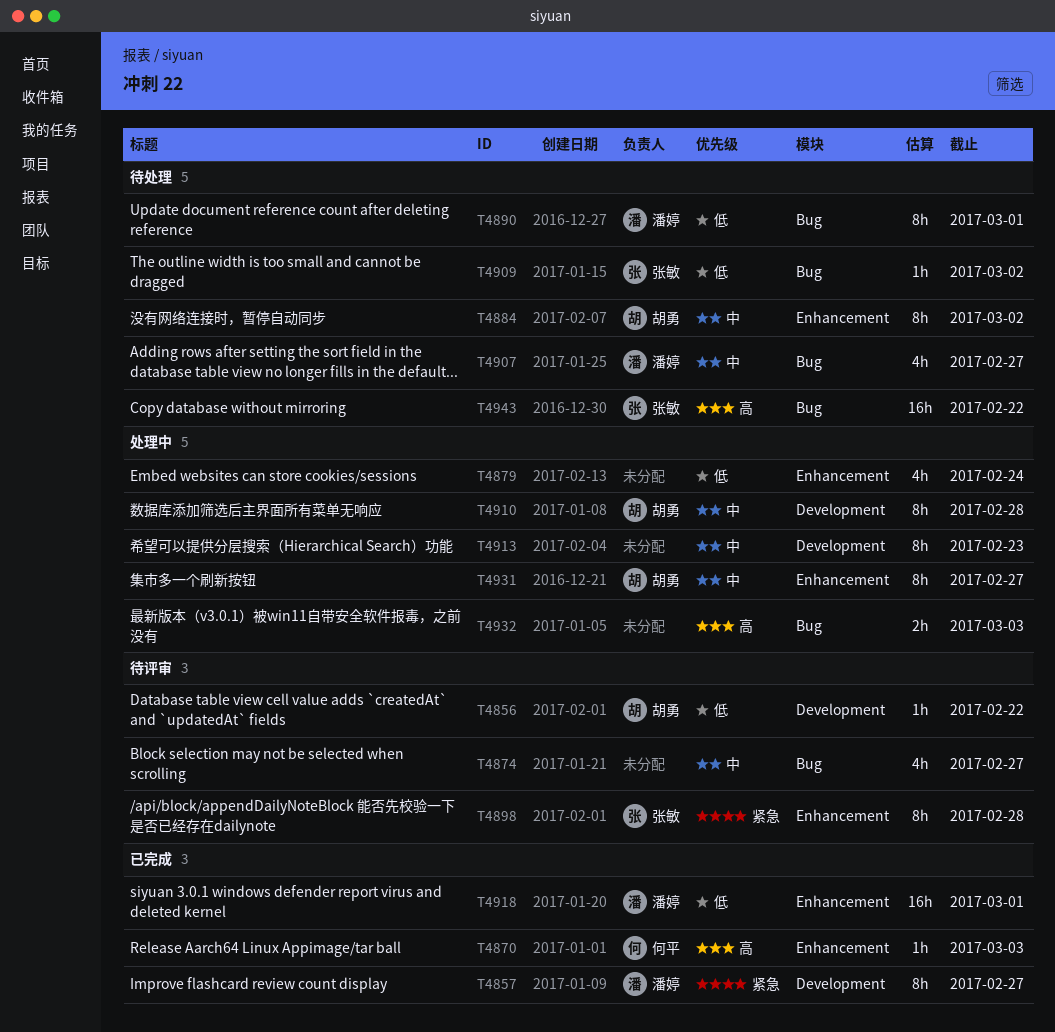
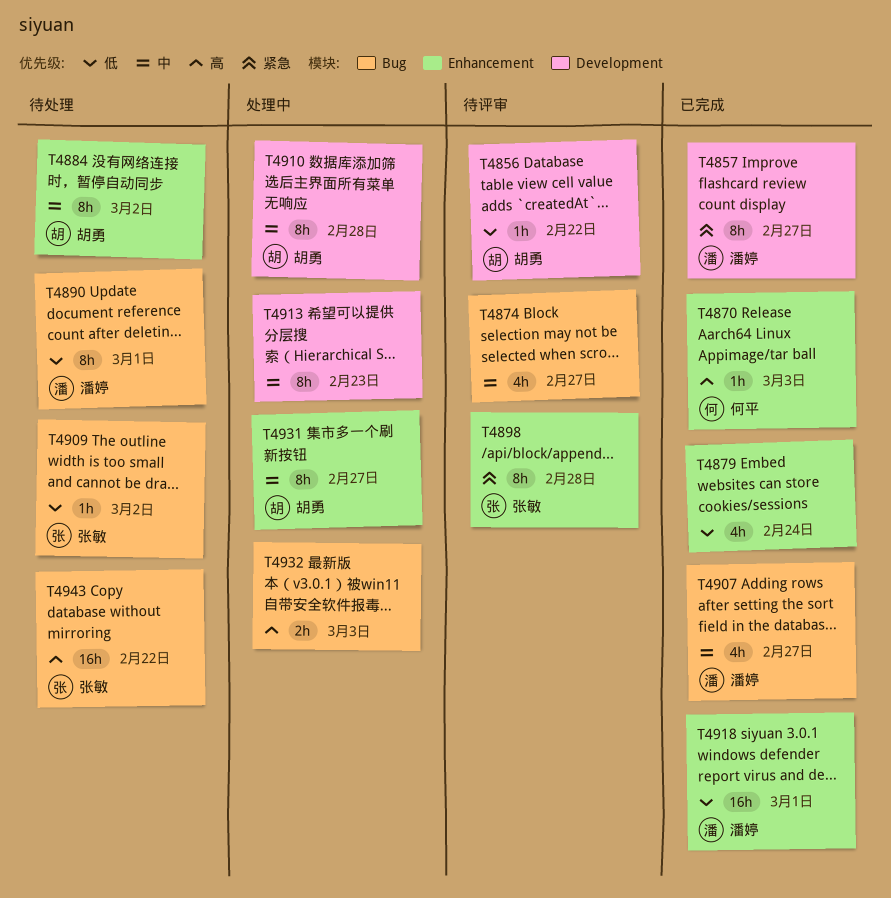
T4879, status: 处理中 -> 已完成
T4907, status: 待处理 -> 已完成

